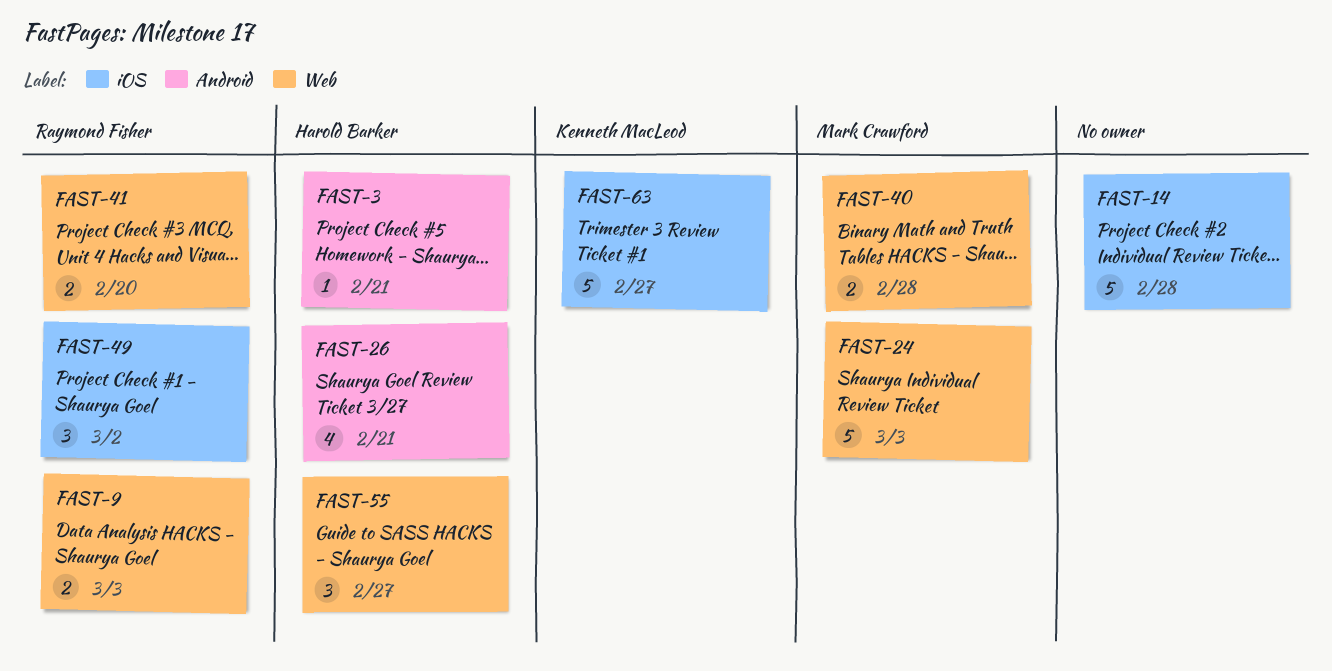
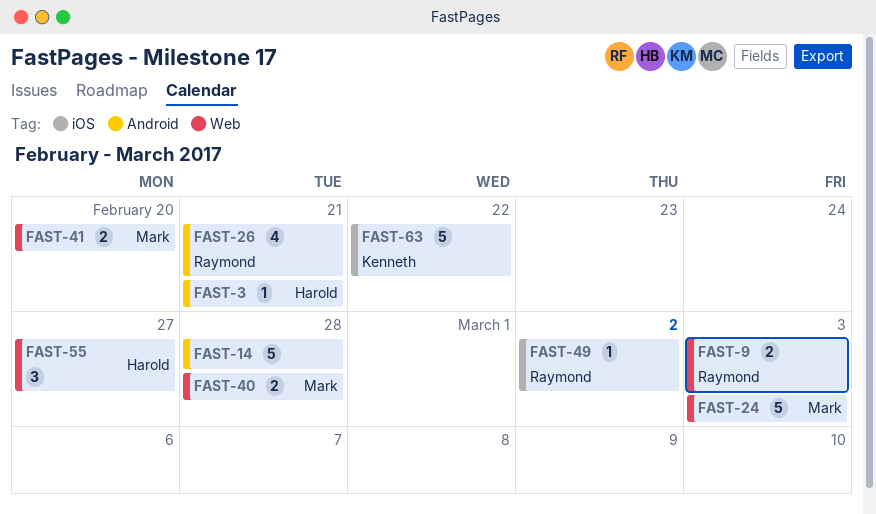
FAST-14, label: iOS -> Android
FAST-26, owner: Harold Barker -> Raymond Fisher
FAST-41, owner: Raymond Fisher -> Mark Crawford
FAST-49, estimate: 3 -> 1
FAST-63, due: Feb 27 -> Feb 22

